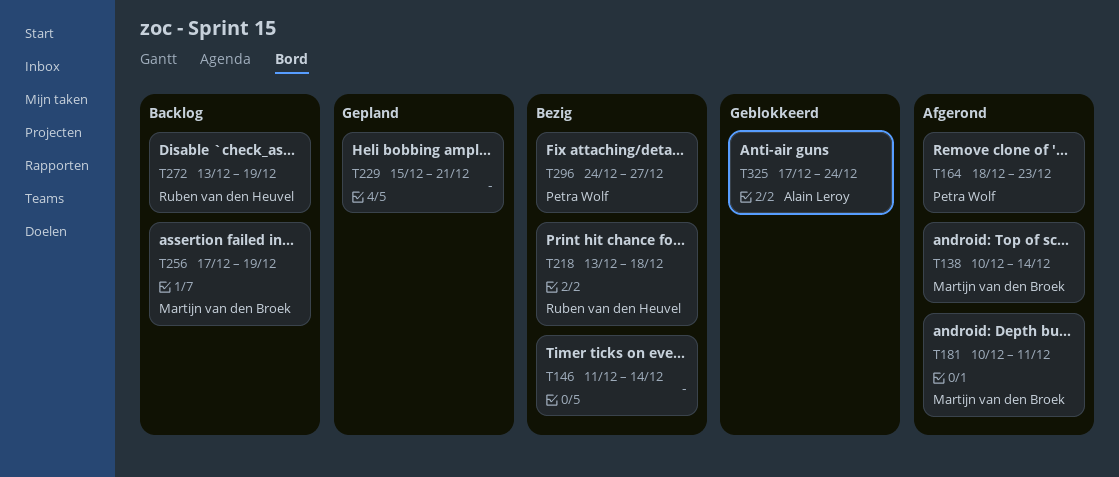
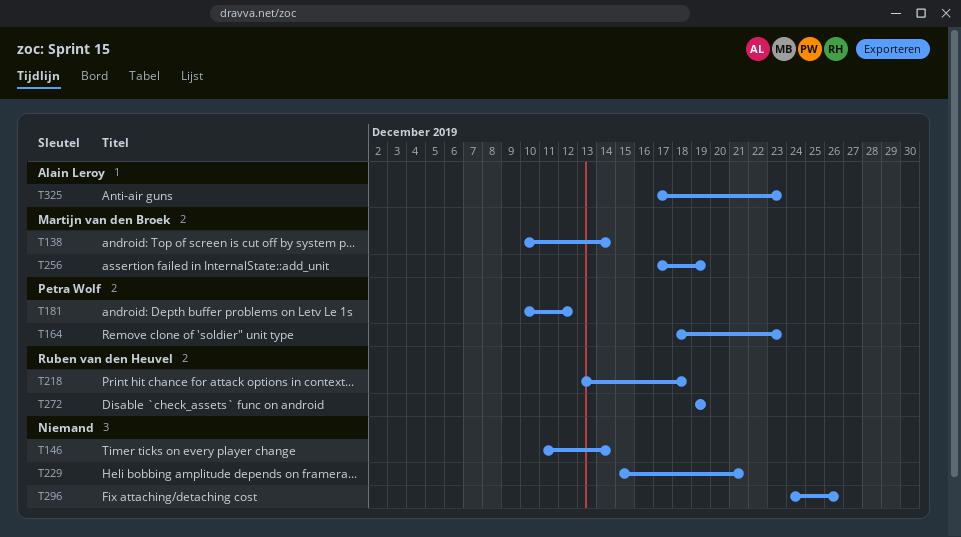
T181, owner: Martijn van den Broek -> Petra Wolf
T181, due: Dec 11 -> Dec 12
T272, start: Dec 13 -> Dec 19
T296, owner: Petra Wolf -> none
T296, due: Dec 27 -> Dec 26
T325, due: Dec 24 -> Dec 23

